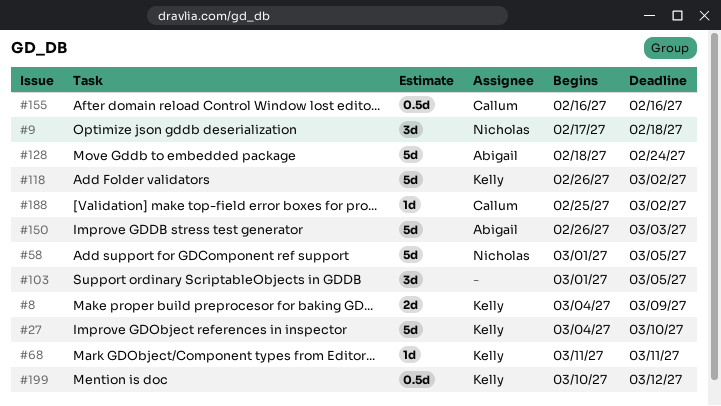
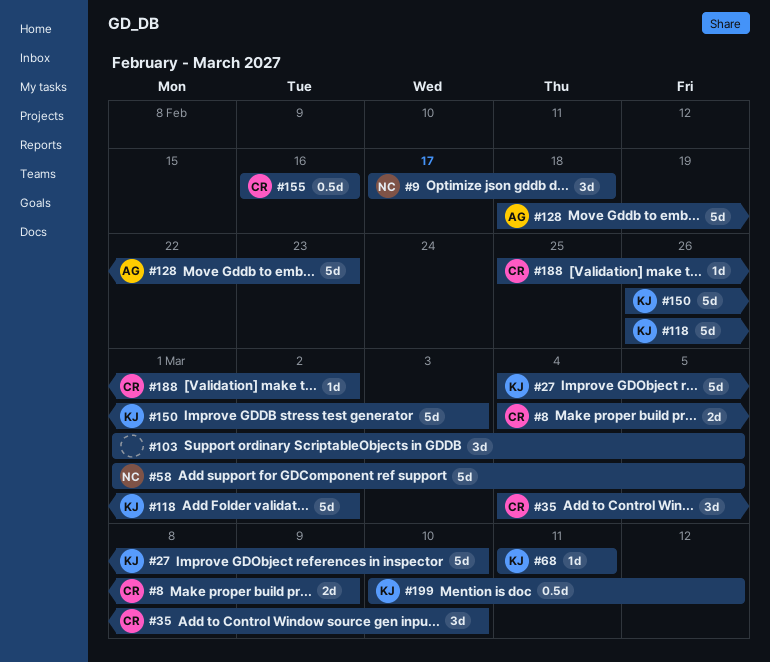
#8, owner: Kelly -> Callum
#35: none -> present
#128, due: Feb 24 -> Feb 23
#150, owner: Abigail -> Kelly

